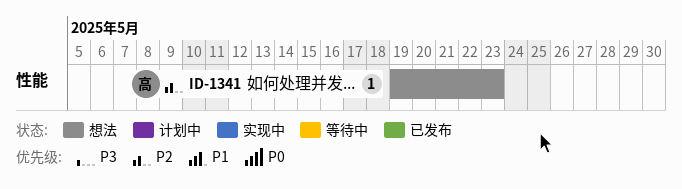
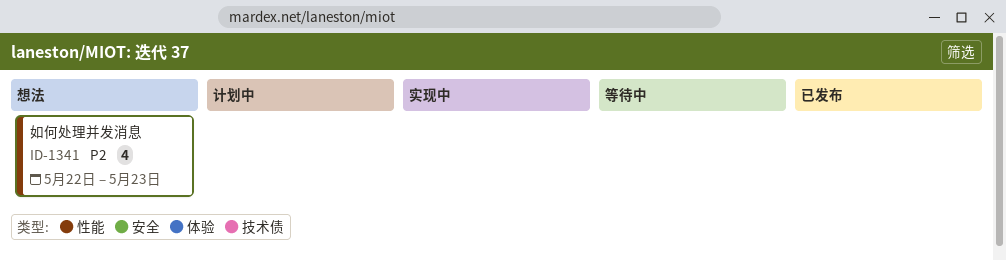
ID-1341, estimate: 1 -> 4
ID-1341, start: May 19 -> May 22

